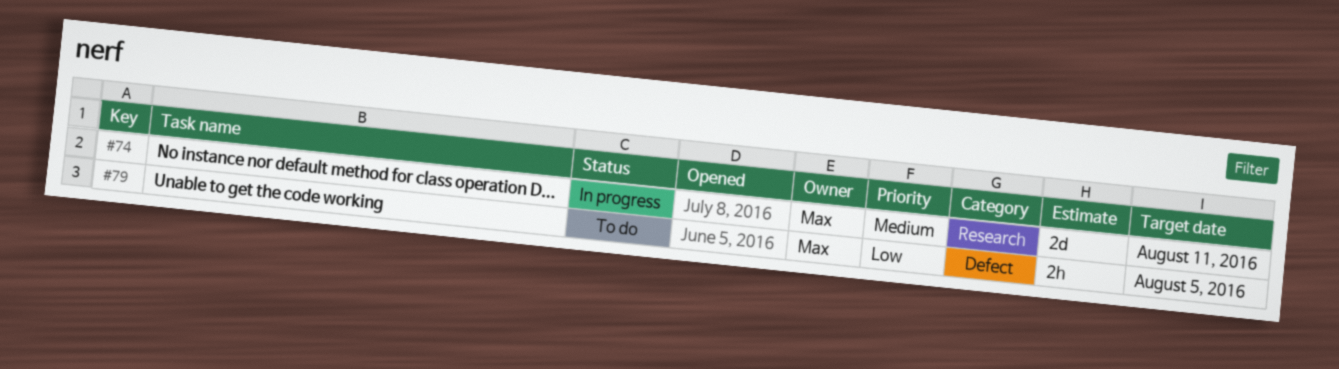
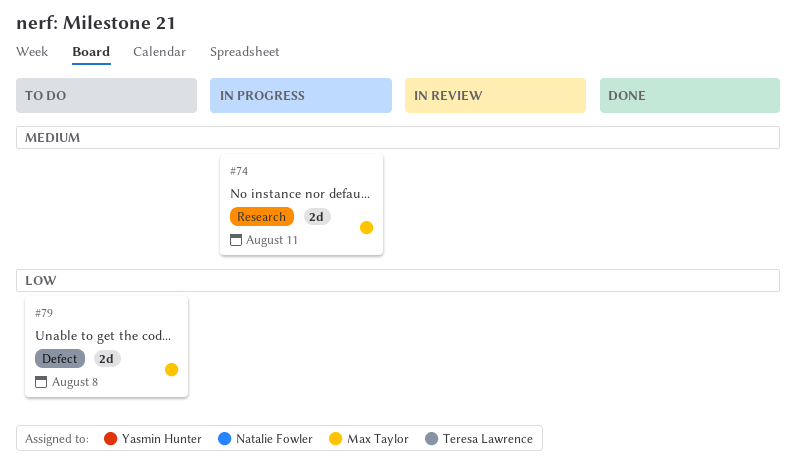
#79, estimate: 2h -> 2d
#79, due: Aug 5 -> Aug 8

